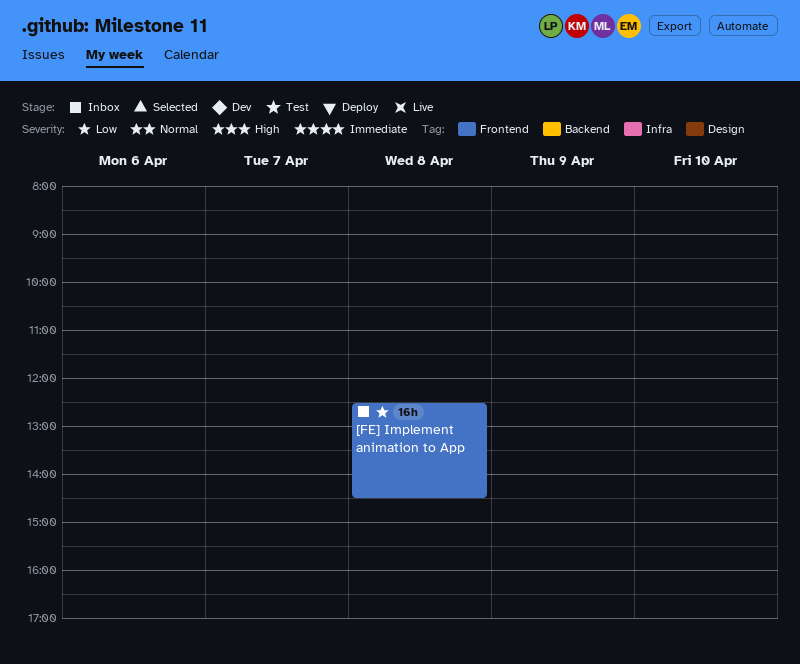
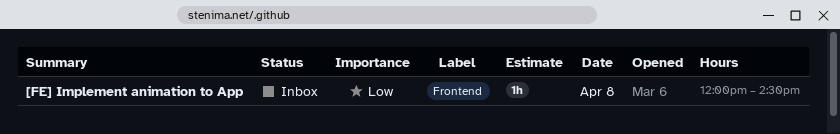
[FE] Implement animation to App, estimate: 16h -> 1h
[FE] Implement animation to App, begins: 12:30 -> 12:00

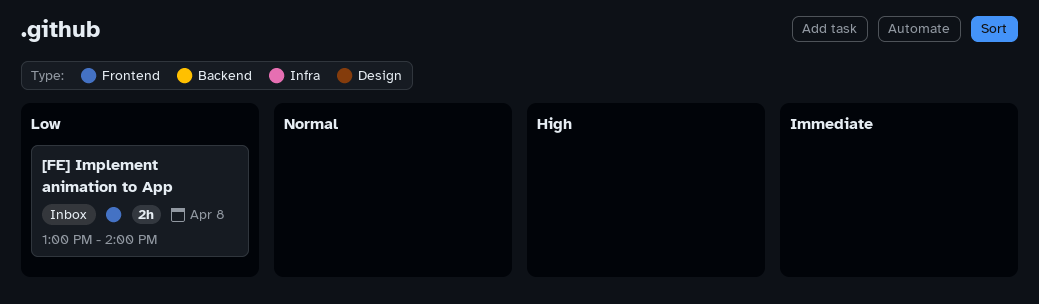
[FE] Implement animation to App, estimate: 1h -> 2h
[FE] Implement animation to App, begins: 12:00 -> 13:00
[FE] Implement animation to App, ends: 14:30 -> 14:00

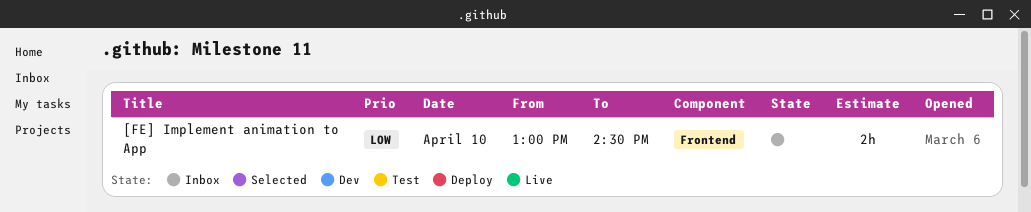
[FE] Implement animation to App, day: Apr 8 -> Apr 10
[FE] Implement animation to App, ends: 14:00 -> 14:30

